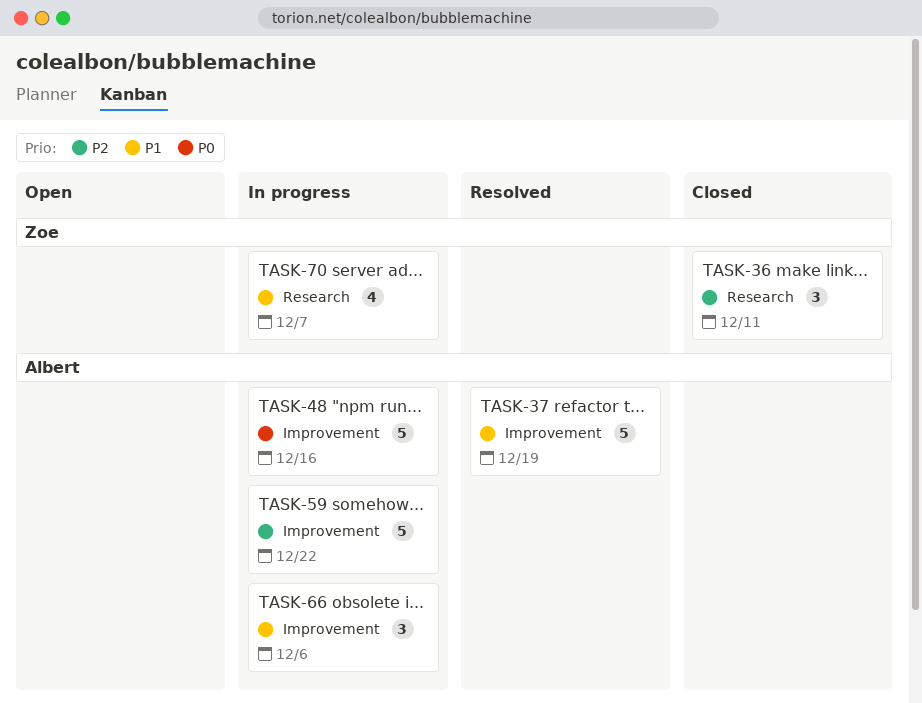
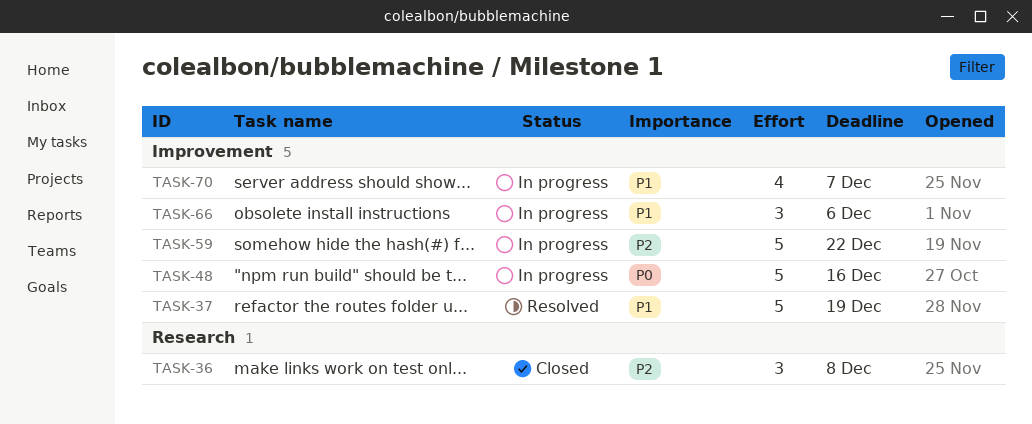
TASK-36, due: Dec 11 -> Dec 8
TASK-70, label: Research -> Improvement

